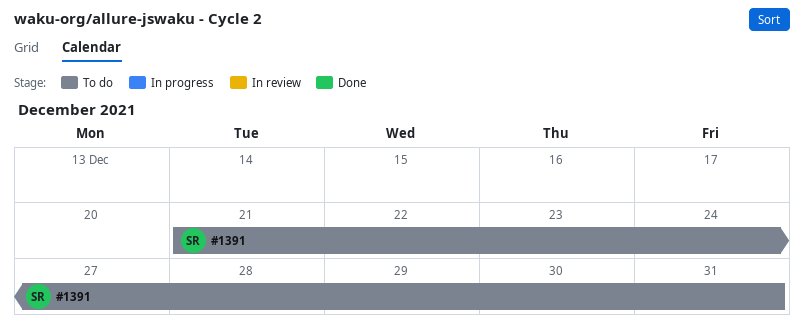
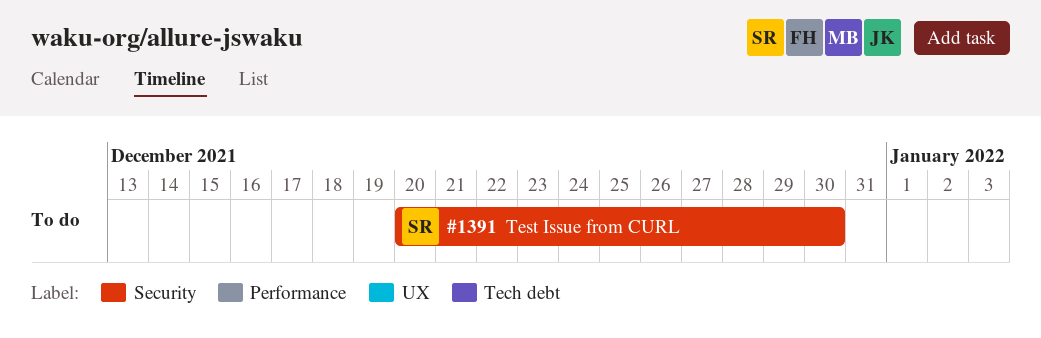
#1391, start: Dec 21 -> Dec 20
#1391, due: Dec 31 -> Dec 30

